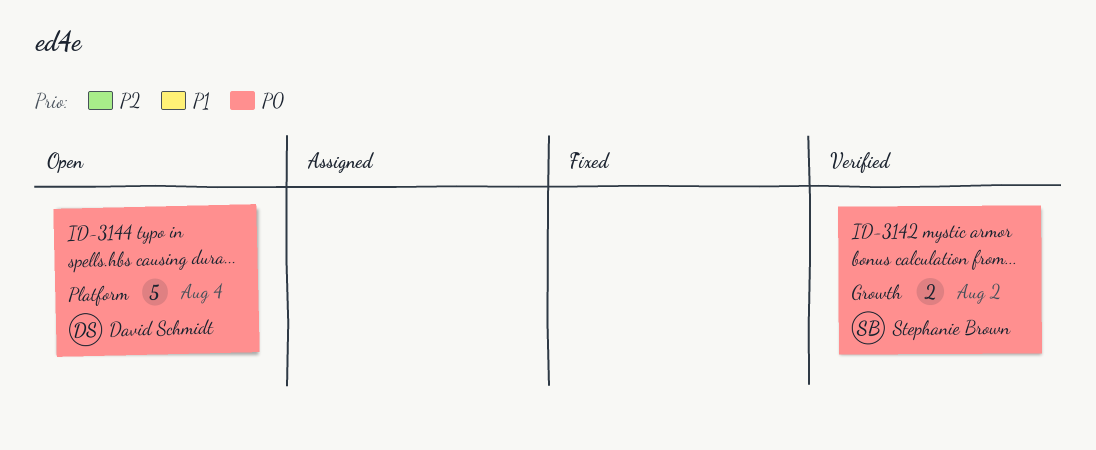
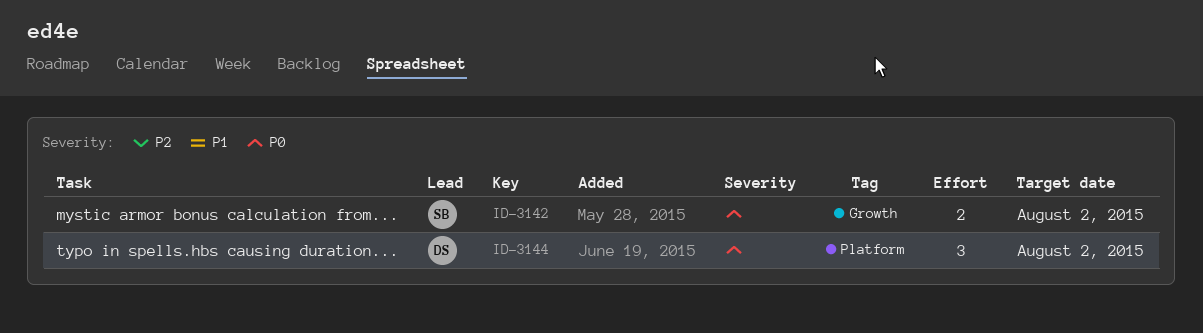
ID-3144, estimate: 5 -> 3
ID-3144, due: Aug 4 -> Aug 2

